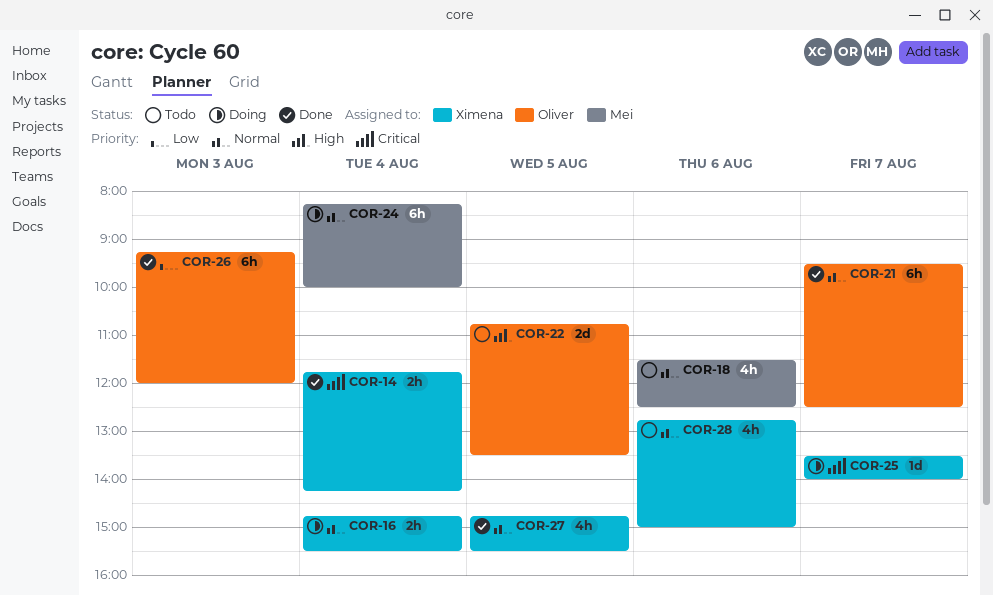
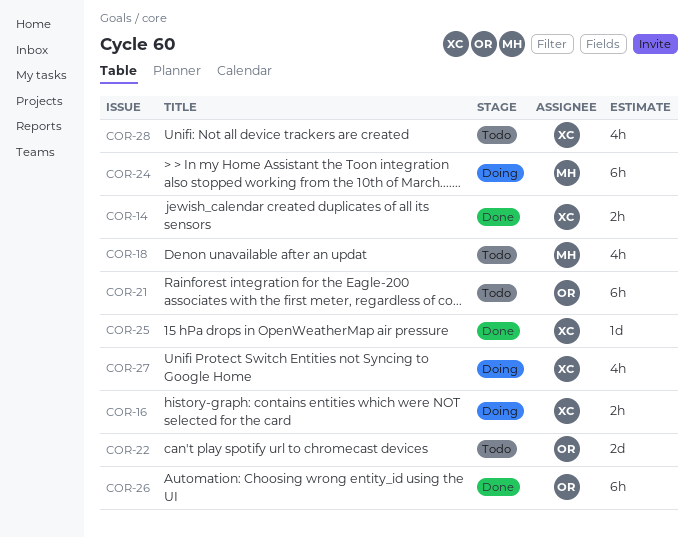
COR-21, status: Done -> Todo
COR-25, status: Doing -> Done
COR-27, status: Done -> Doing

